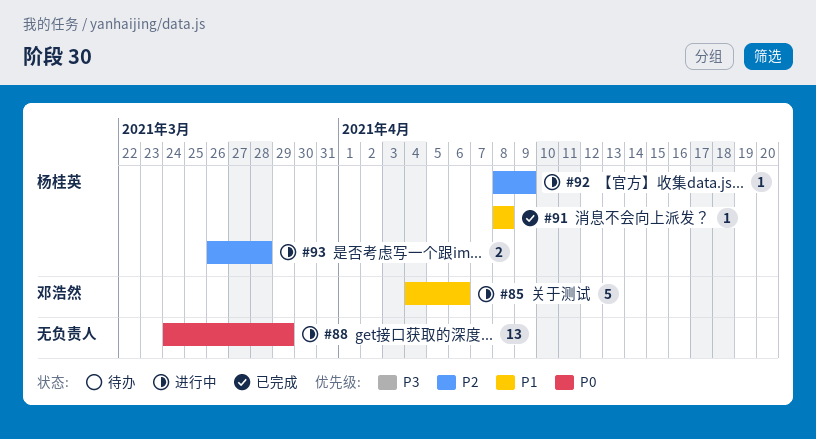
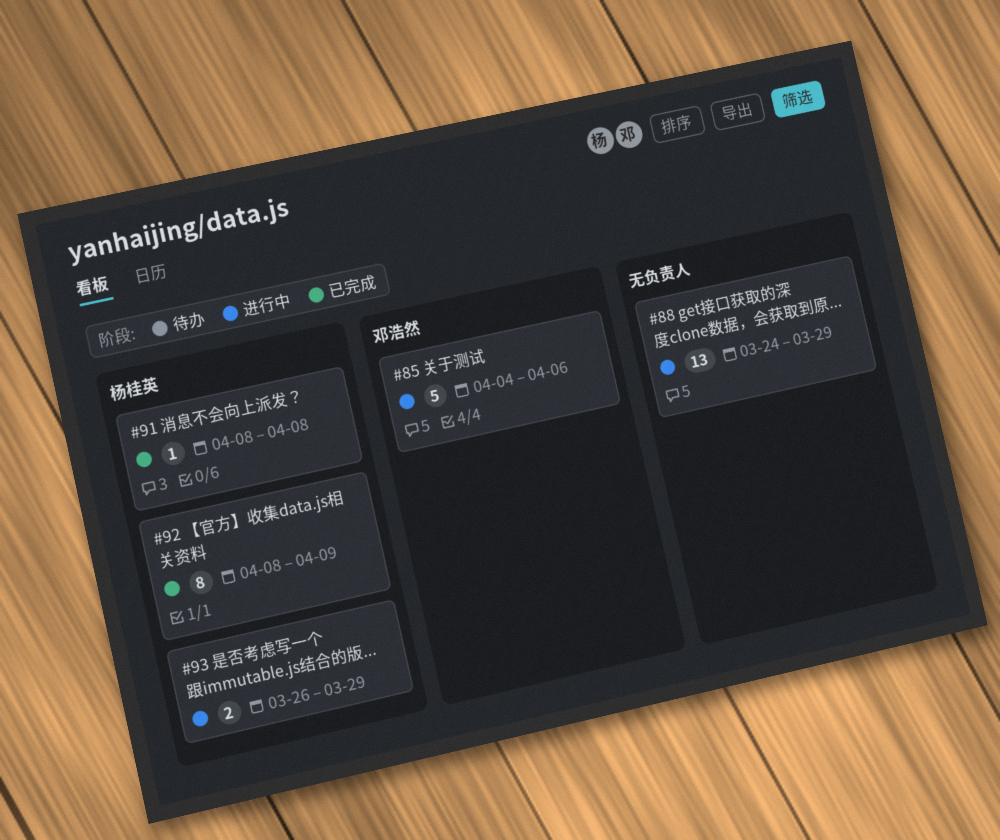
#92, status: 进行中 -> 已完成
#92, estimate: 1 -> 8
#93, due: Mar 28 -> Mar 29

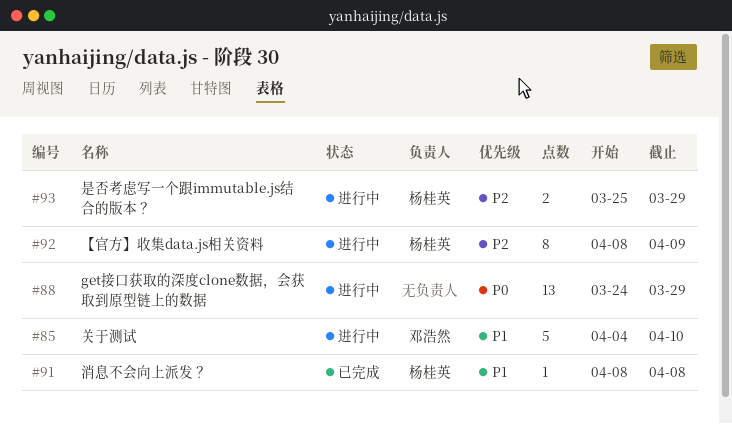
#85, due: Apr 6 -> Apr 10
#92, status: 已完成 -> 进行中
#93, start: Mar 26 -> Mar 25

